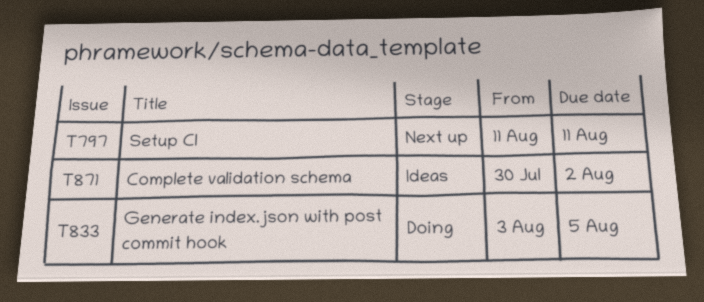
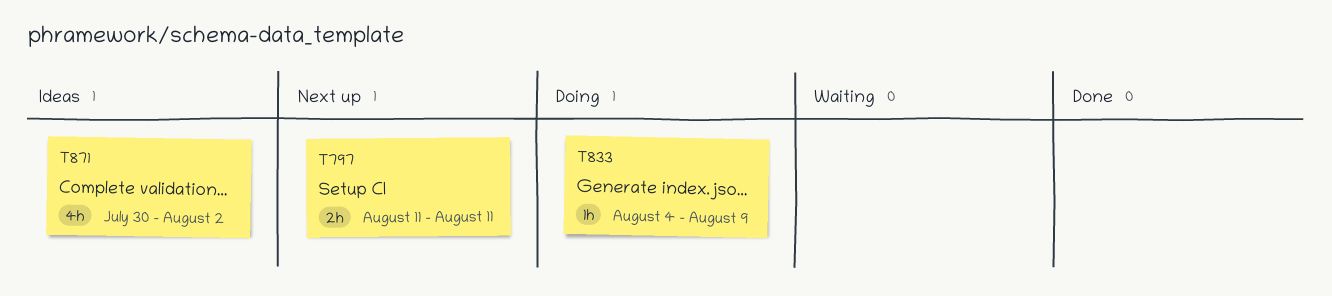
T833, start: Aug 3 -> Aug 4
T833, due: Aug 5 -> Aug 9

